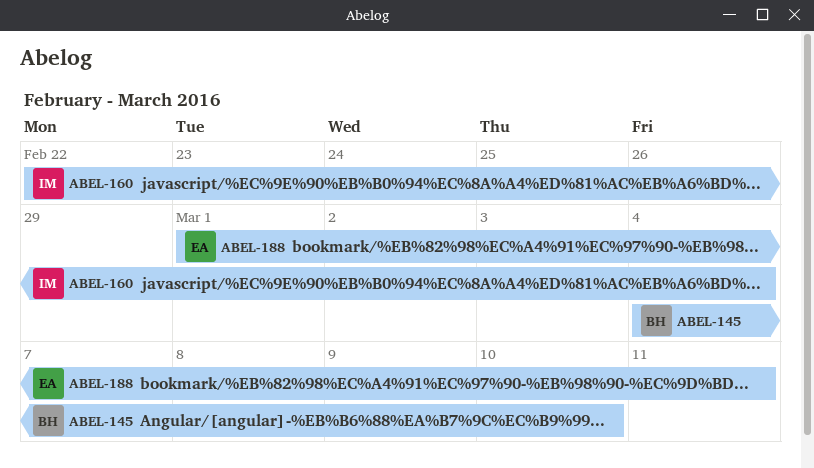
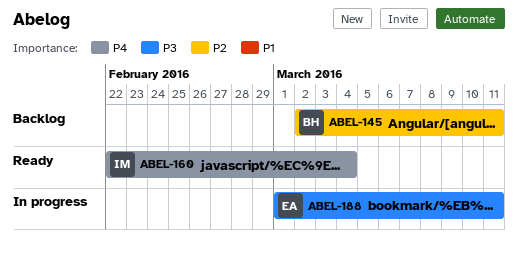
ABEL-145, start: Mar 4 -> Mar 2
ABEL-145, due: Mar 10 -> Mar 11

